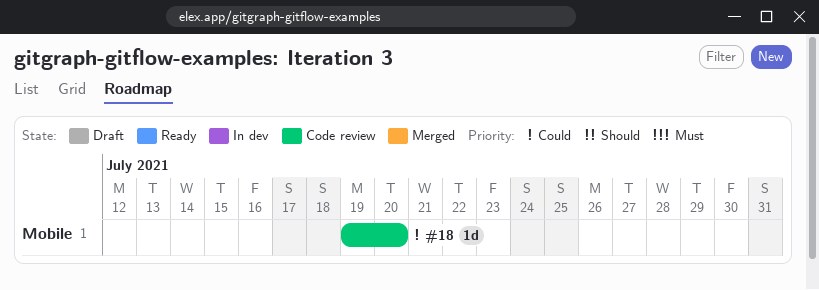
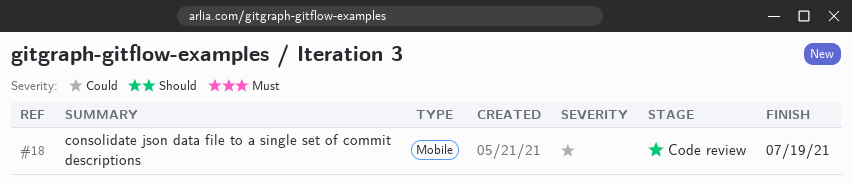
#18, due: Jul 20 -> Jul 19

